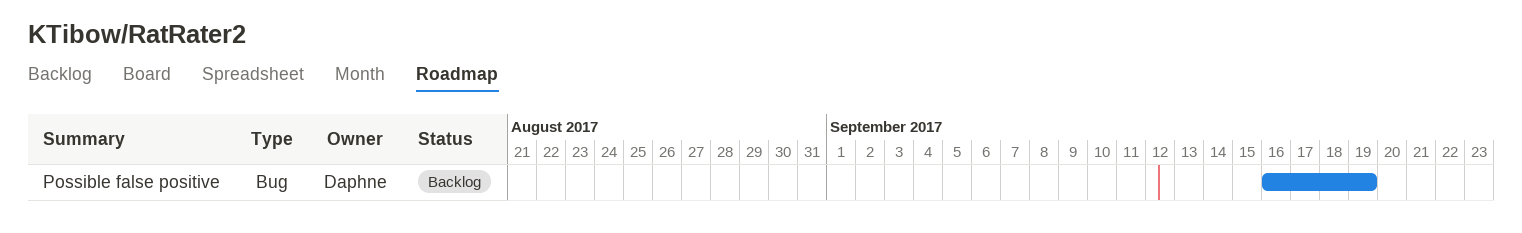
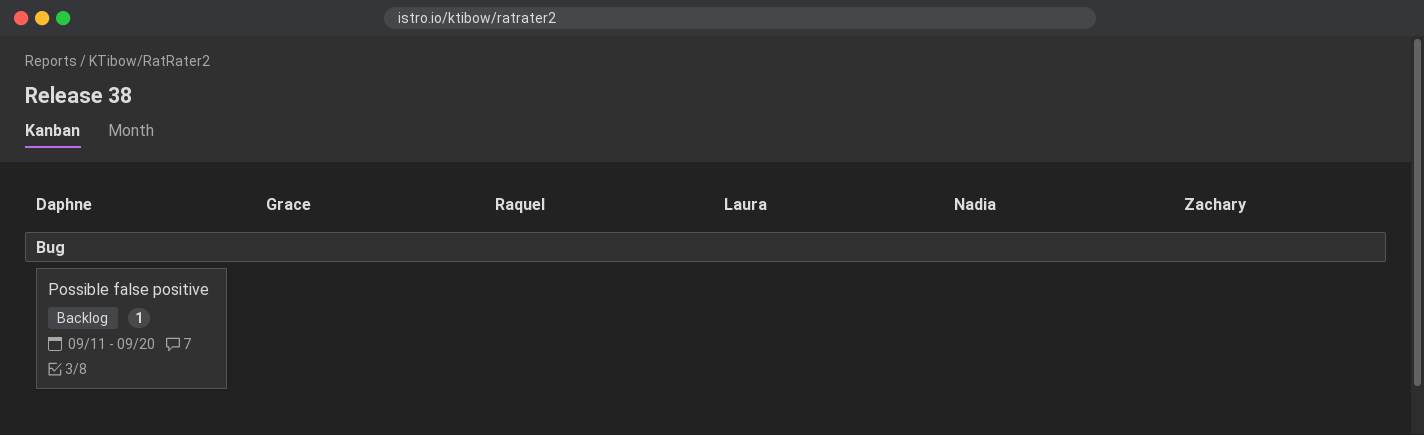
Possible false positive, start: Sep 16 -> Sep 11
Possible false positive, due: Sep 19 -> Sep 20

